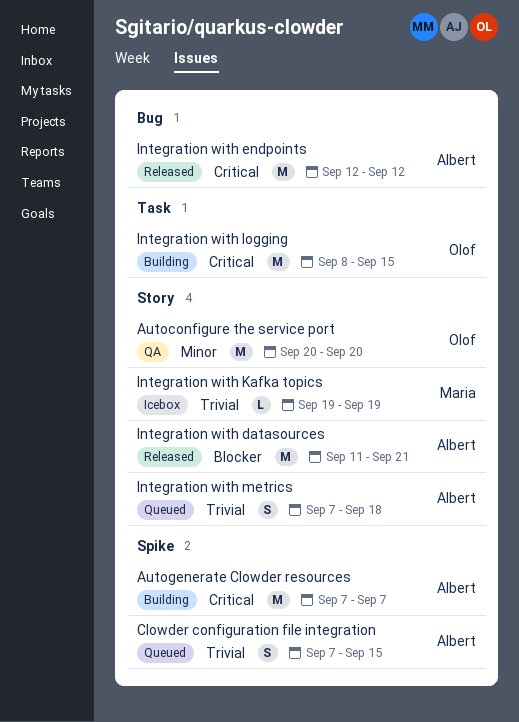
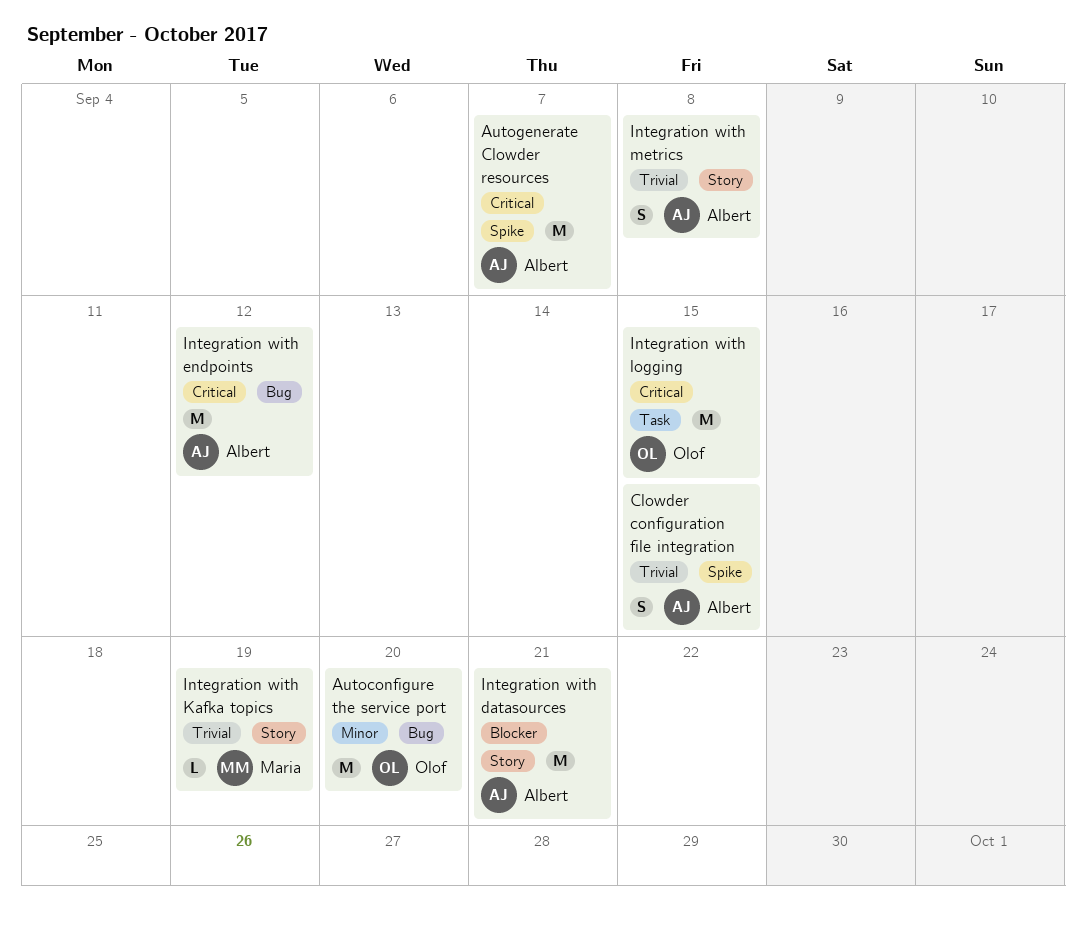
Autoconfigure the service port, label: Story -> Bug
Integration with metrics, due: Sep 18 -> Sep 8

